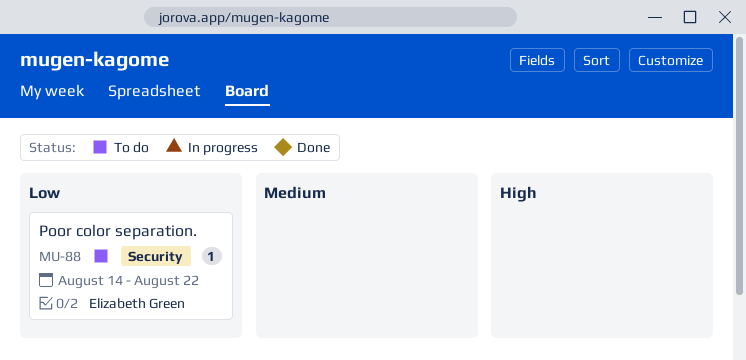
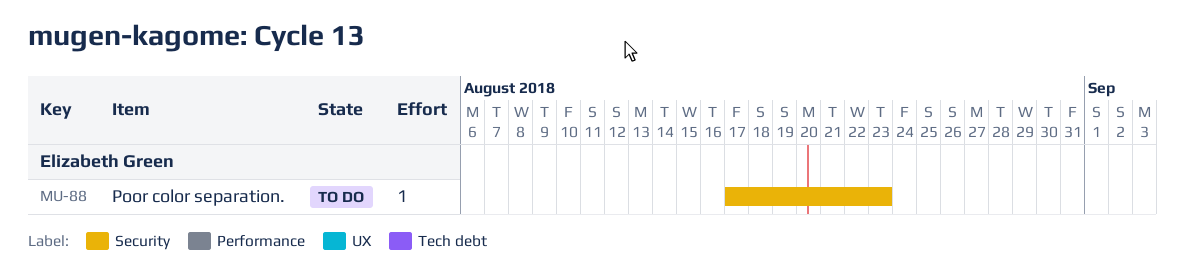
MU-88, start: Aug 14 -> Aug 17
MU-88, due: Aug 22 -> Aug 23

